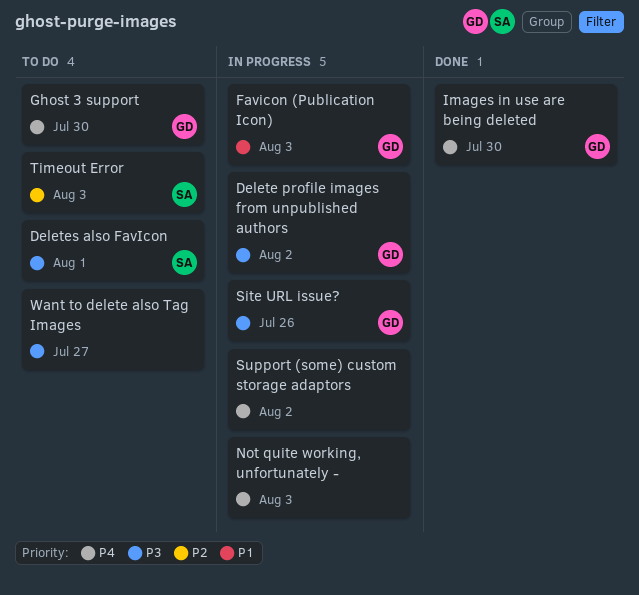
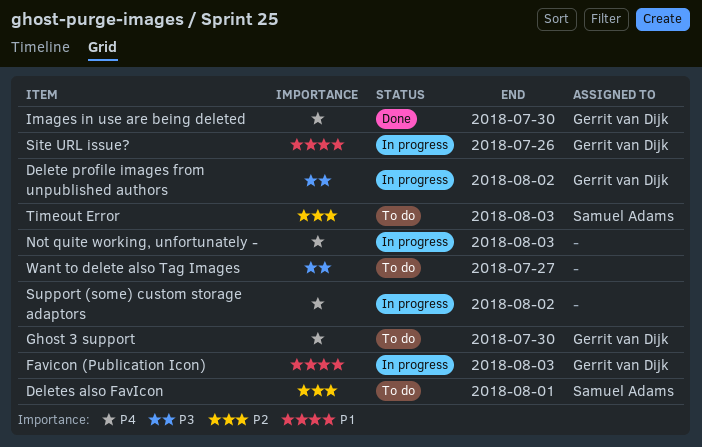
Deletes also FavIcon, priority: P3 -> P2
Site URL issue?, priority: P3 -> P1

